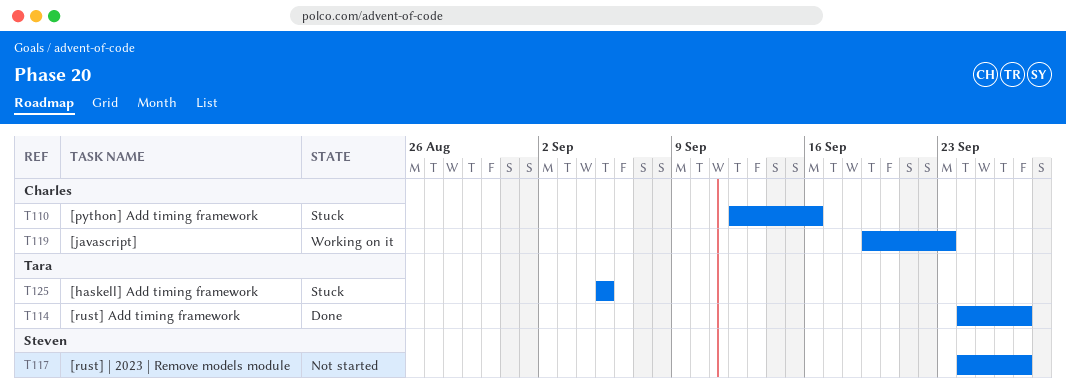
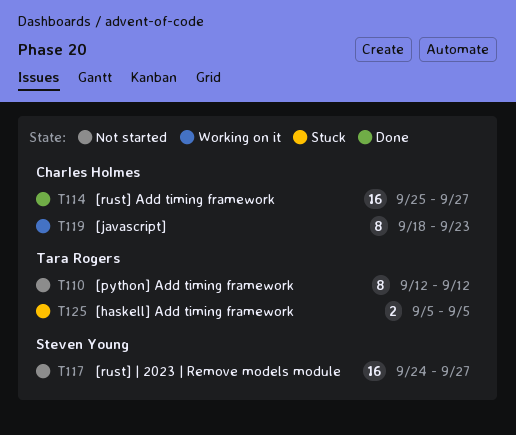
T110, status: Stuck -> Not started
T110, owner: Charles Holmes -> Tara Rogers
T110, due: Sep 16 -> Sep 12
T114, owner: Tara Rogers -> Charles Holmes
T114, start: Sep 24 -> Sep 25
T119, start: Sep 19 -> Sep 18

